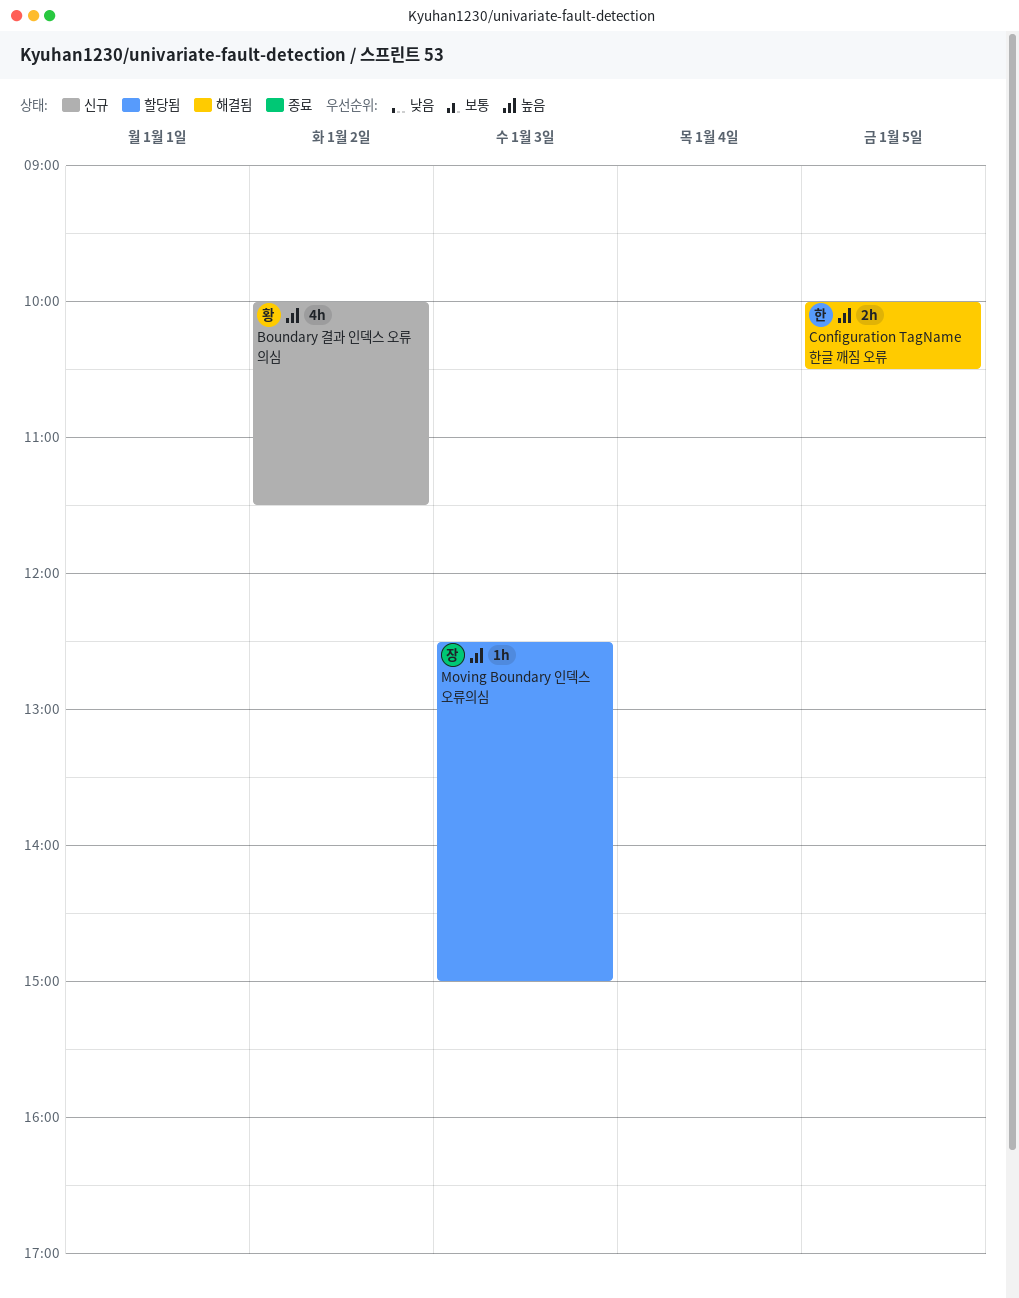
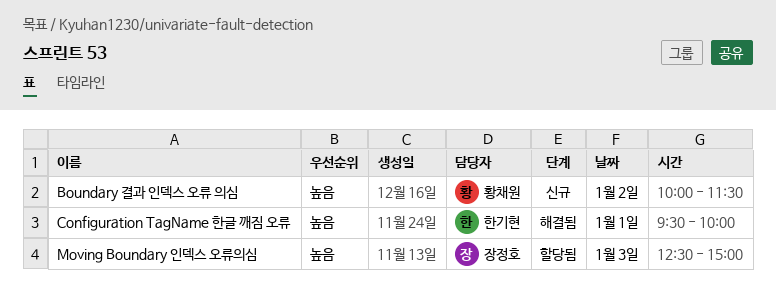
Configuration TagName 한글 깨짐 오류, day: Jan 5 -> Jan 1
Configuration TagName 한글 깨짐 오류, begins: 10:00 -> 09:30
Configuration TagName 한글 깨짐 오류, ends: 10:30 -> 10:00

